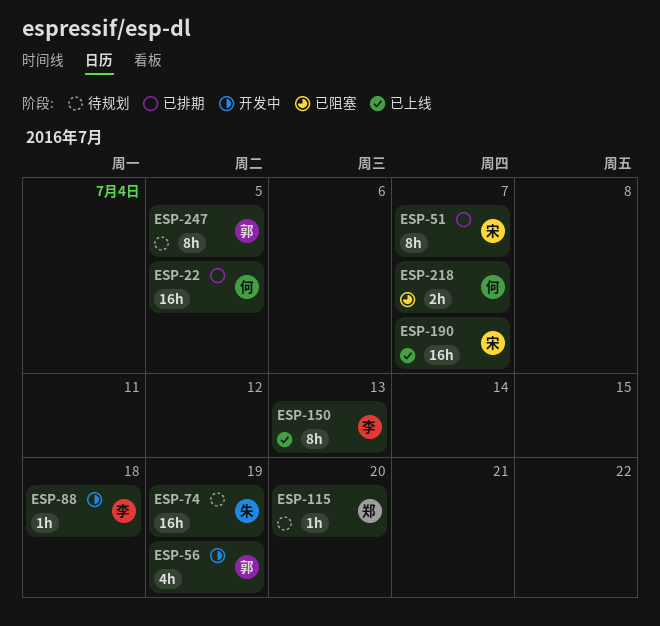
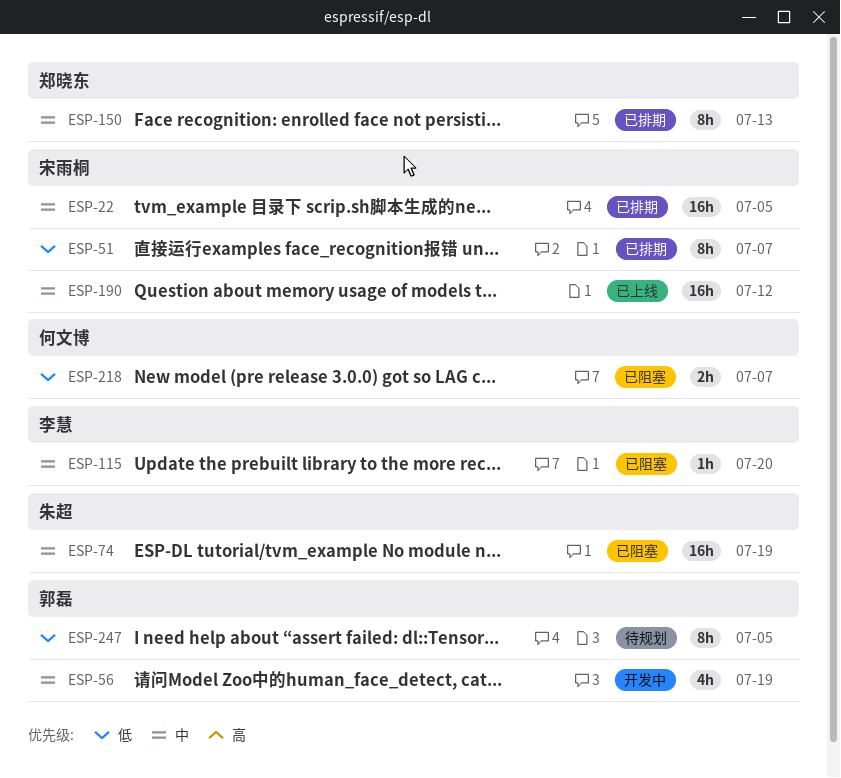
ESP-22, owner: 何文博 -> 宋雨桐
ESP-74, status: 待规划 -> 已阻塞
ESP-88: present -> none
ESP-115, status: 待规划 -> 已阻塞
ESP-115, owner: 郑晓东 -> 李慧
ESP-150, status: 已上线 -> 已排期
ESP-150, owner: 李慧 -> 郑晓东
ESP-190, due: Jul 7 -> Jul 12

